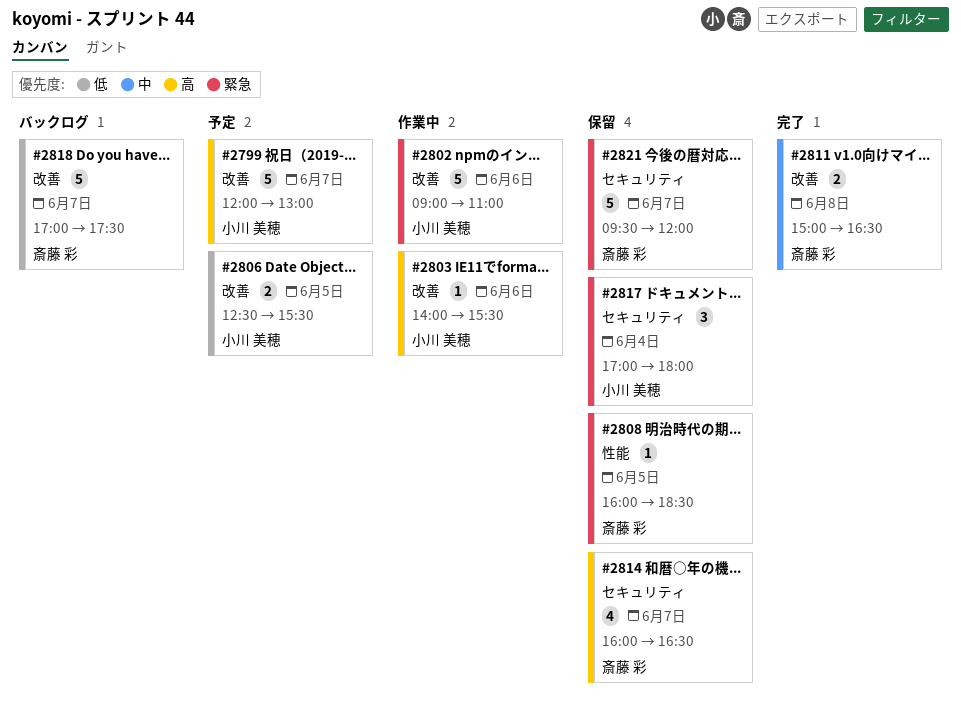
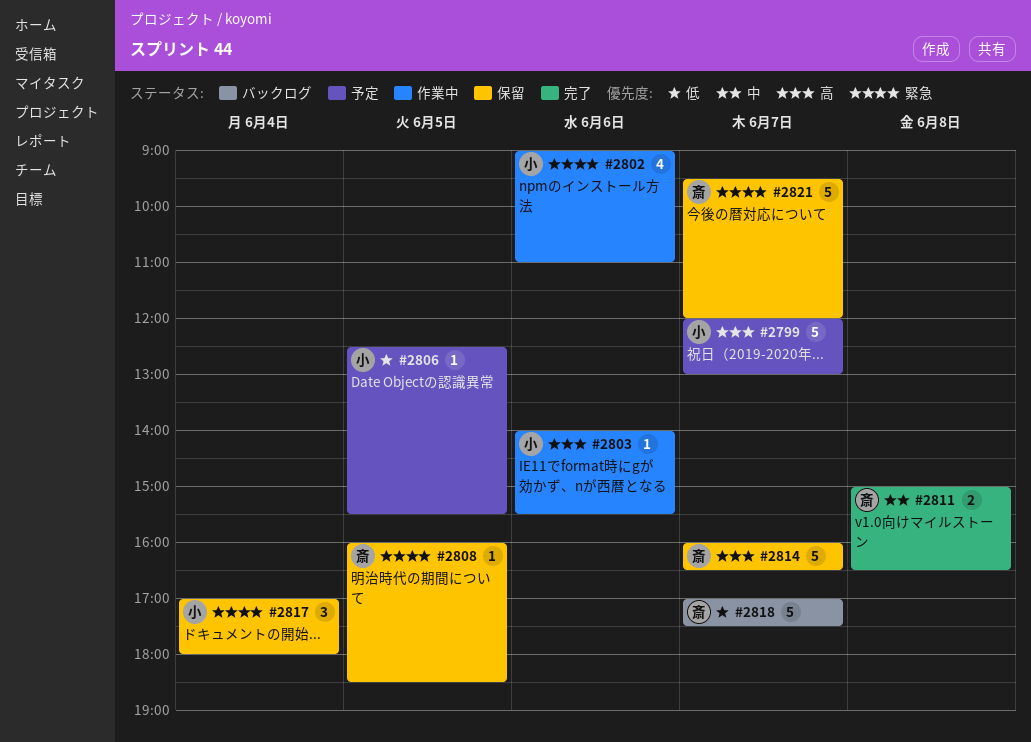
#2802, estimate: 5 -> 4
#2806, estimate: 2 -> 1
#2814, estimate: 4 -> 5

